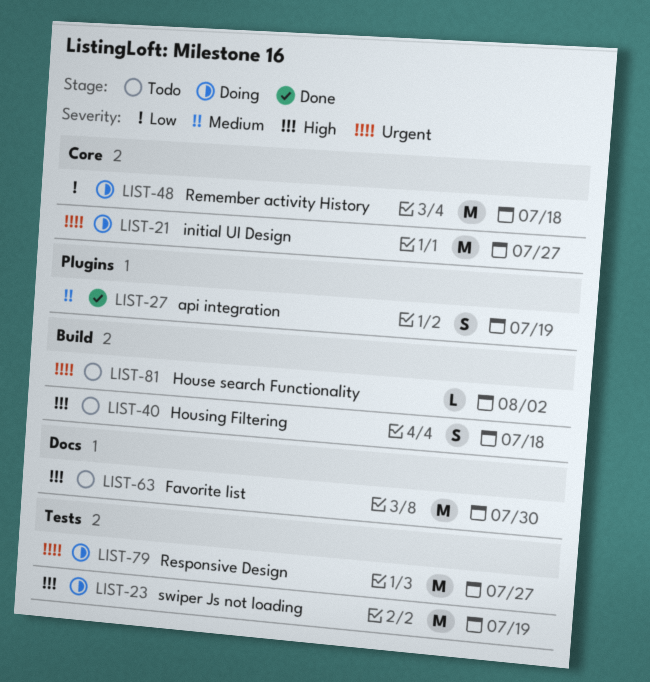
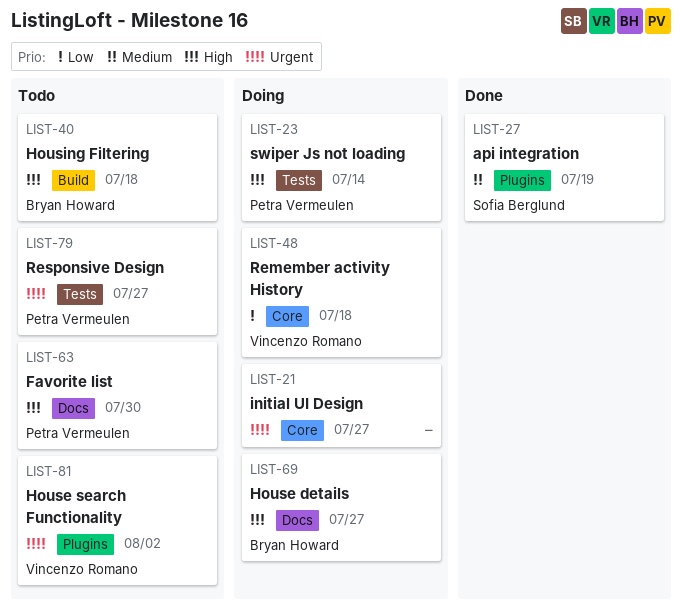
LIST-23, due: Jul 19 -> Jul 14
LIST-69: none -> present
LIST-79, status: Doing -> Todo
LIST-81, label: Build -> Plugins

